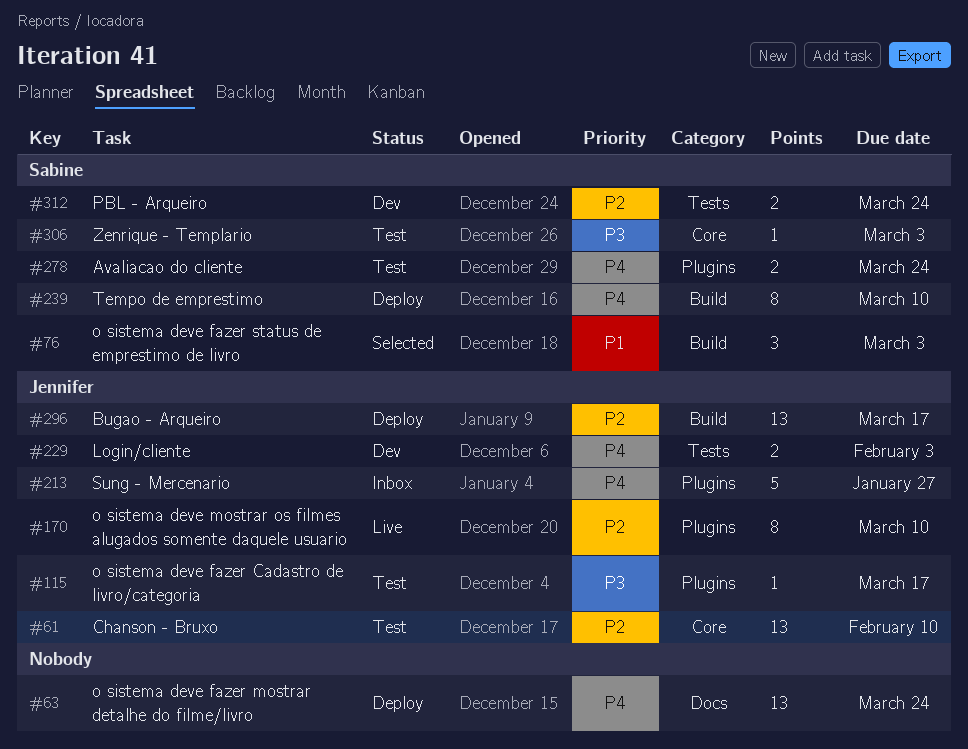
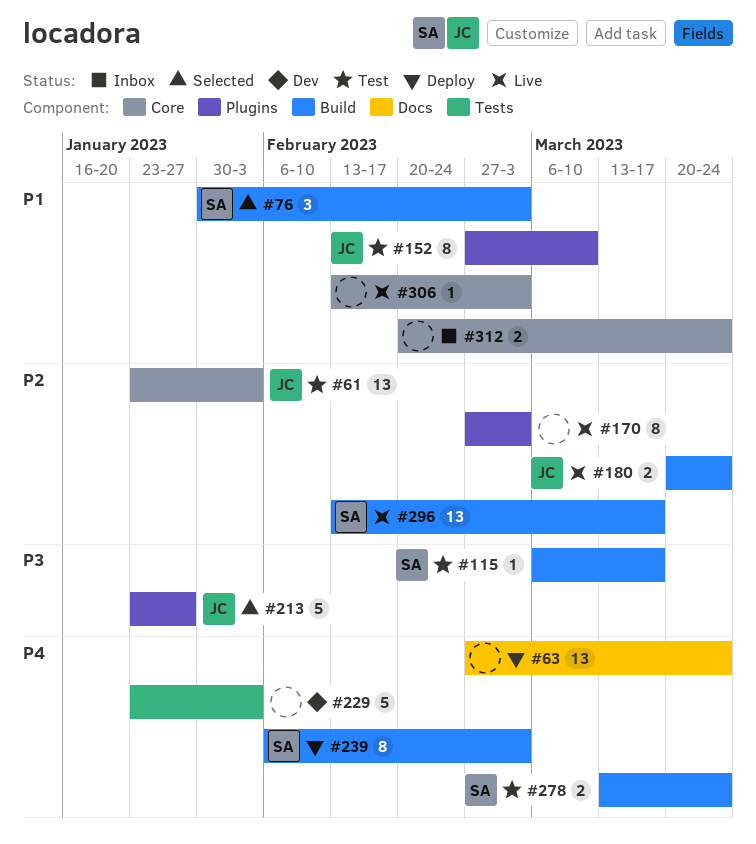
#61, due: Feb 10 -> Feb 3
#115, owner: Jennifer -> Sabine
#115, label: Plugins -> Build
#152: none -> present
#170, owner: Jennifer -> none
#170, due: Mar 10 -> Mar 3
#180: none -> present
#213, status: Inbox -> Selected
#213, priority: P4 -> P3
#229, owner: Jennifer -> none
#229, estimate: 2 -> 5
#239, due: Mar 10 -> Mar 3
#278, label: Plugins -> Build
#296, status: Deploy -> Live
#296, owner: Jennifer -> Sabine
#306, status: Test -> Live
#306, owner: Sabine -> none
#306, priority: P3 -> P1
#312, status: Dev -> Inbox
#312, owner: Sabine -> none
#312, priority: P2 -> P1
#312, label: Tests -> Core

